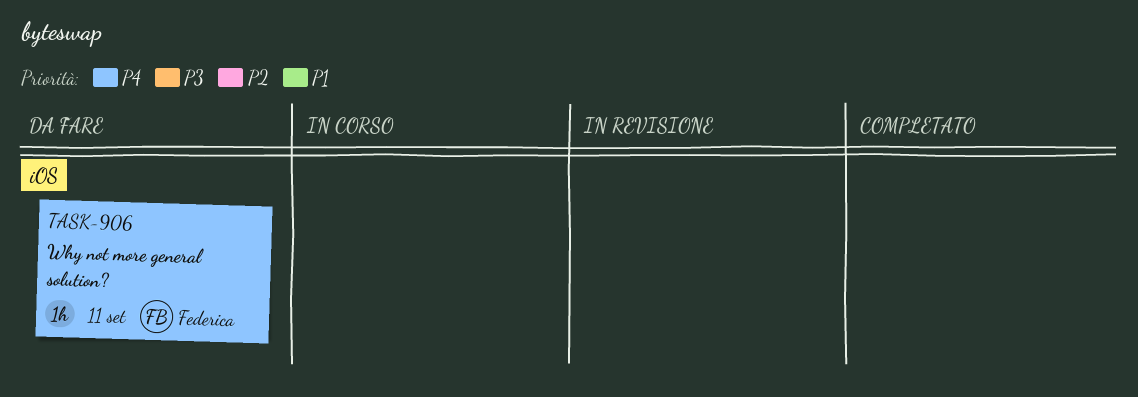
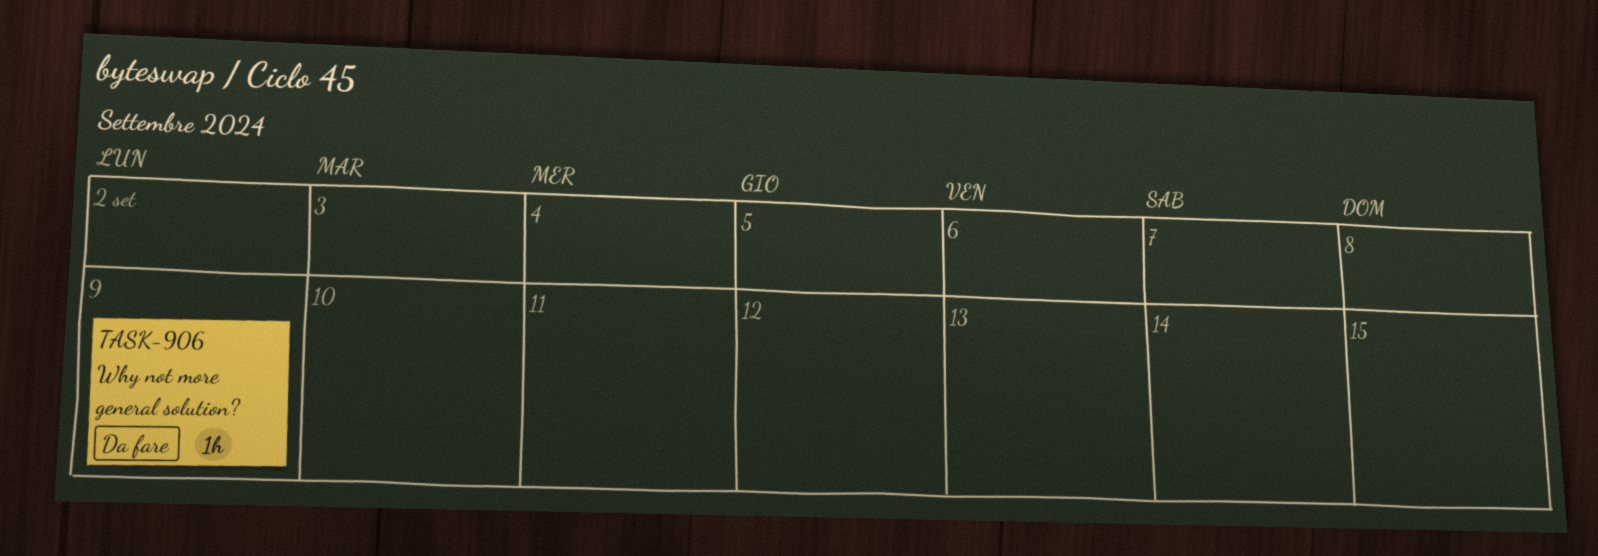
TASK-906, due: Sep 11 -> Sep 9

